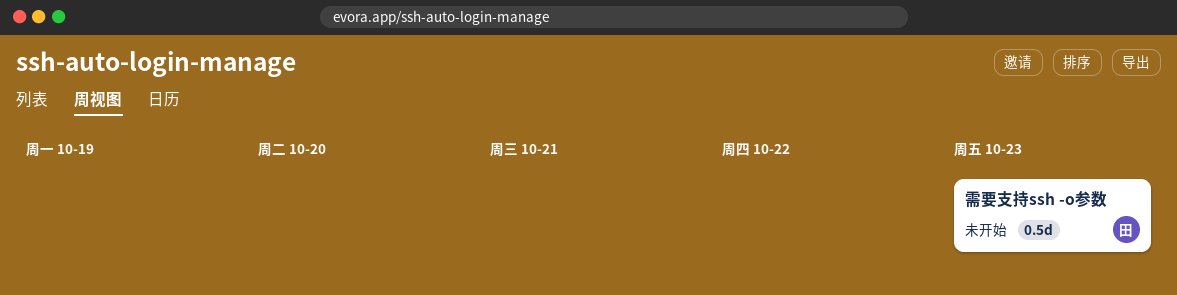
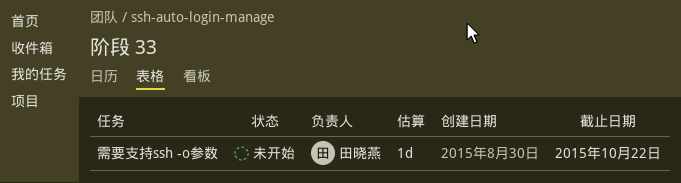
需要支持ssh -o参数, estimate: 0.5d -> 1d
需要支持ssh -o参数, due: Oct 23 -> Oct 22

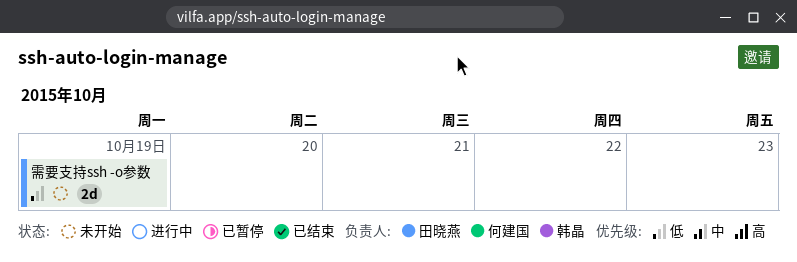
需要支持ssh -o参数, estimate: 1d -> 2d
需要支持ssh -o参数, due: Oct 22 -> Oct 19

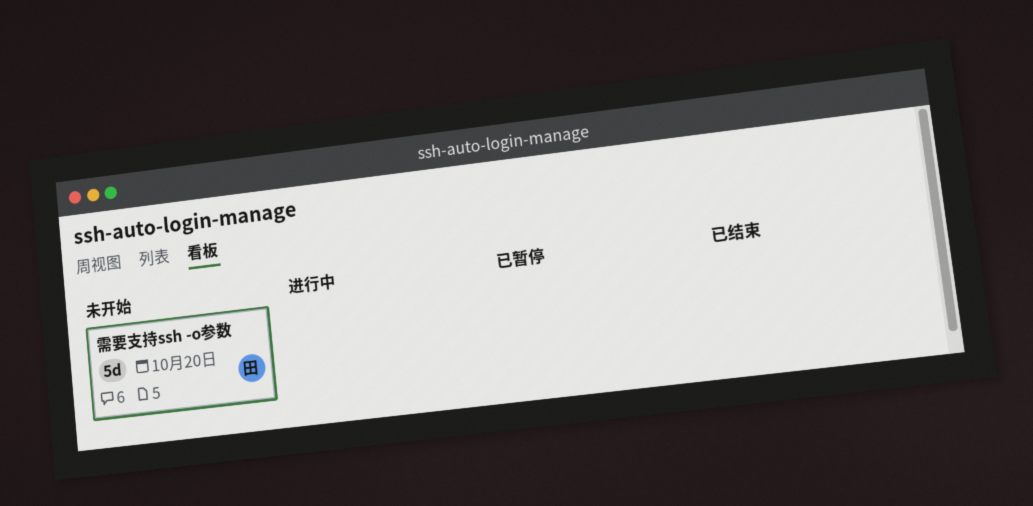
需要支持ssh -o参数, estimate: 2d -> 5d
需要支持ssh -o参数, due: Oct 19 -> Oct 20

